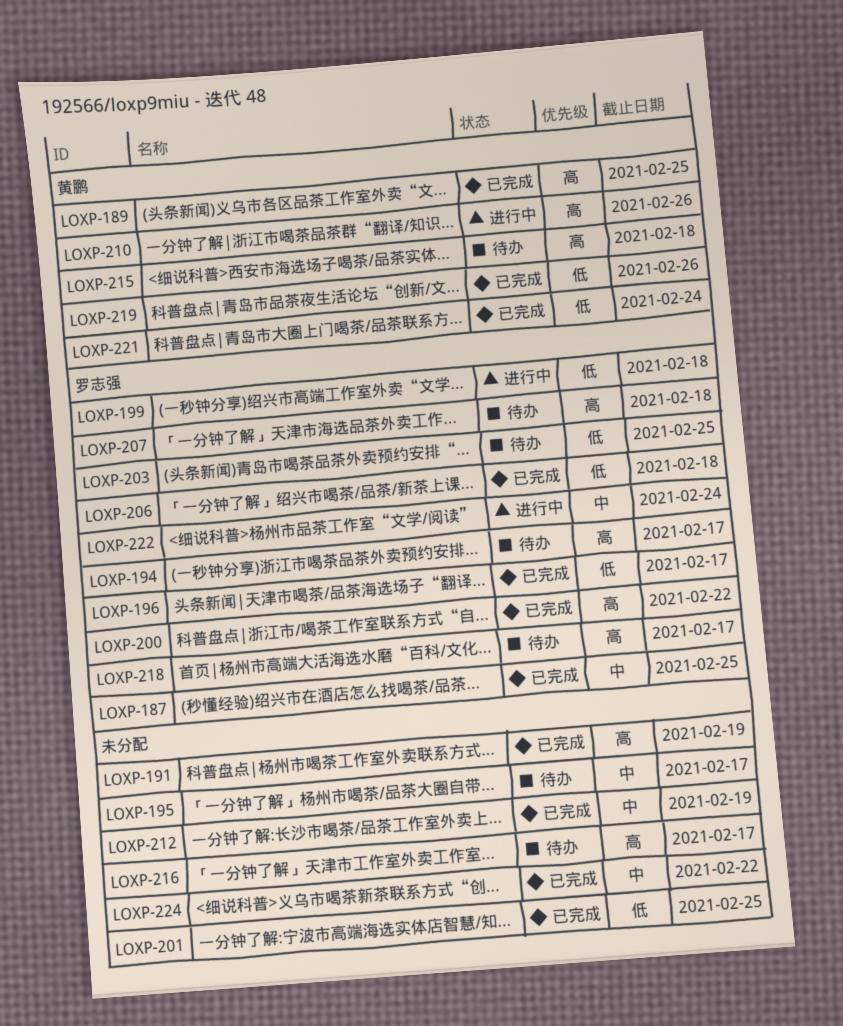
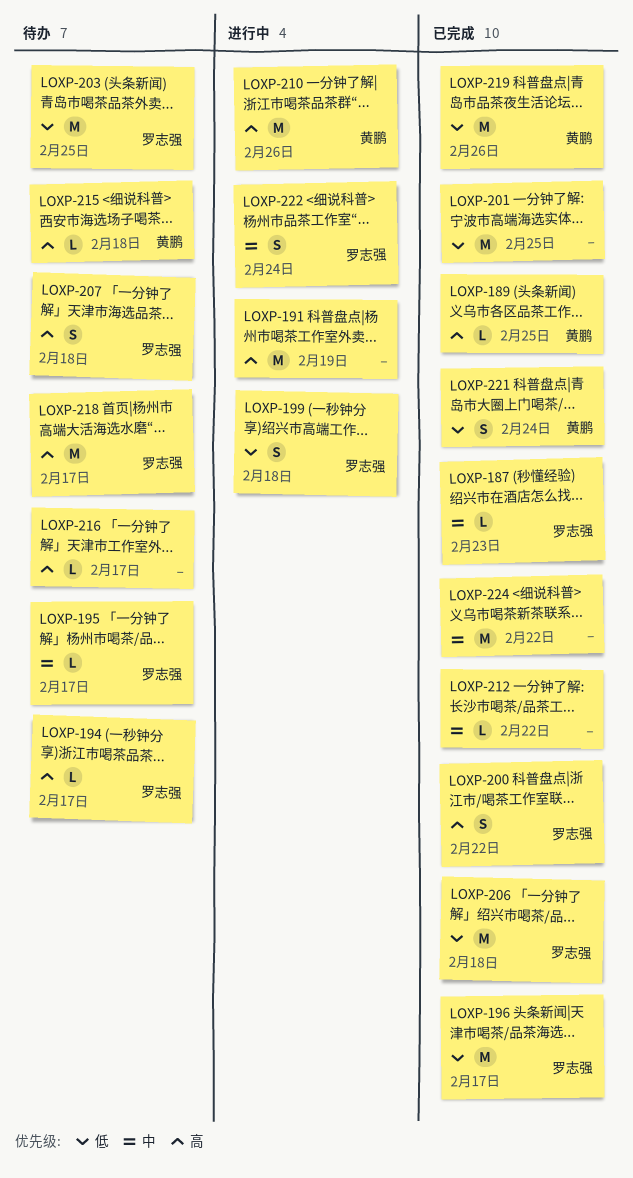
LOXP-187, due: Feb 25 -> Feb 23
LOXP-191, status: 已完成 -> 进行中
LOXP-195, owner: none -> 罗志强
LOXP-212, due: Feb 19 -> Feb 22

